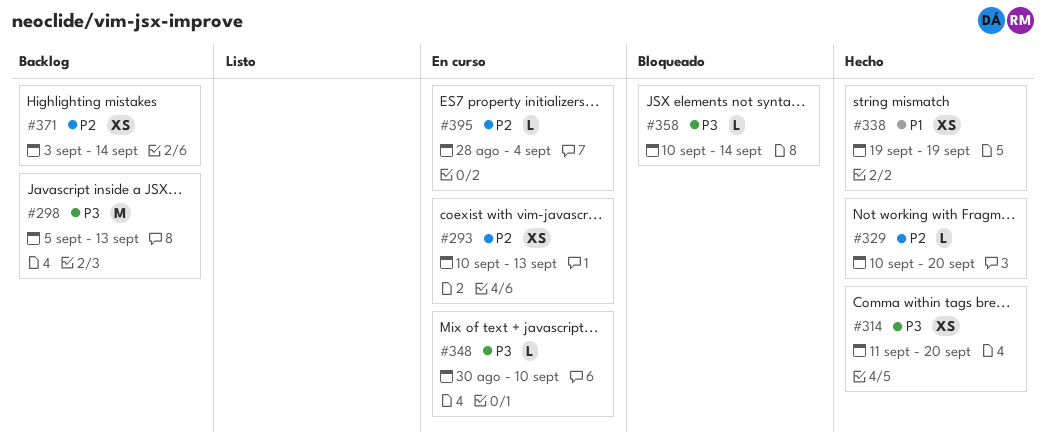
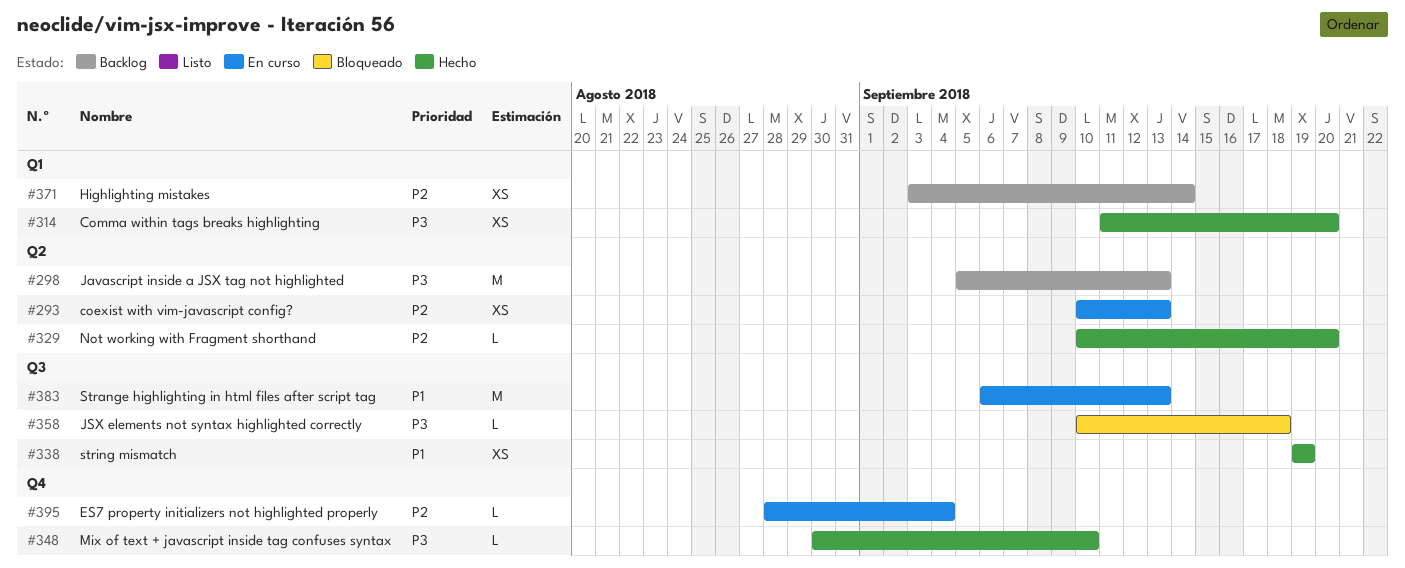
#348, status: En curso -> Hecho
#358, due: Sep 14 -> Sep 18
#383: none -> present

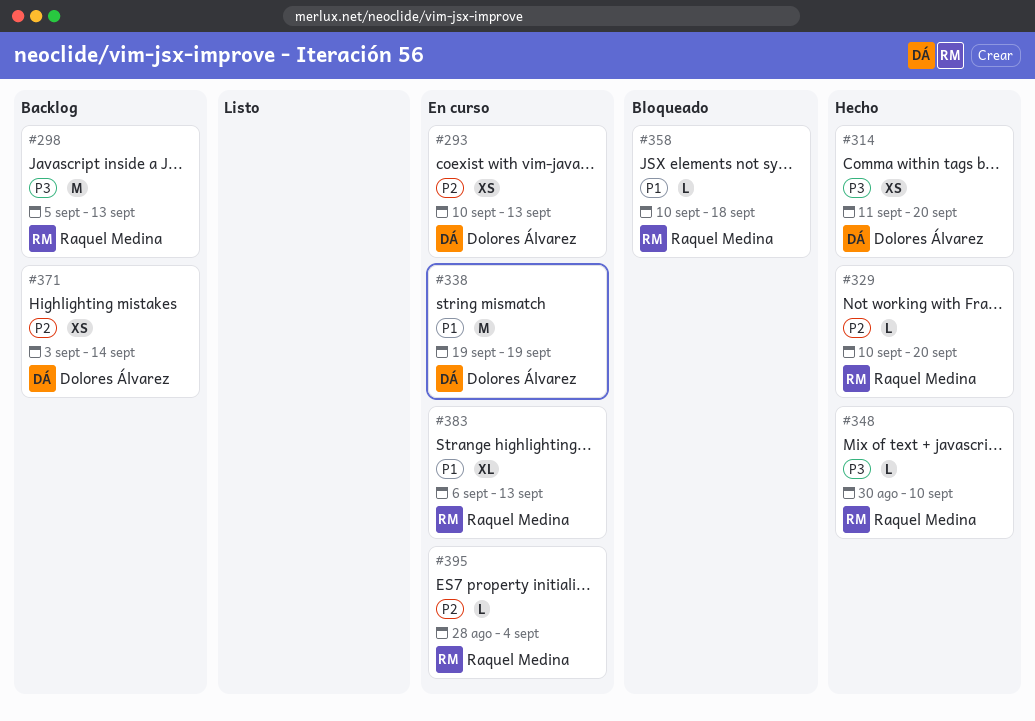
#338, status: Hecho -> En curso
#338, estimate: XS -> M
#358, priority: P3 -> P1
#383, estimate: M -> XL

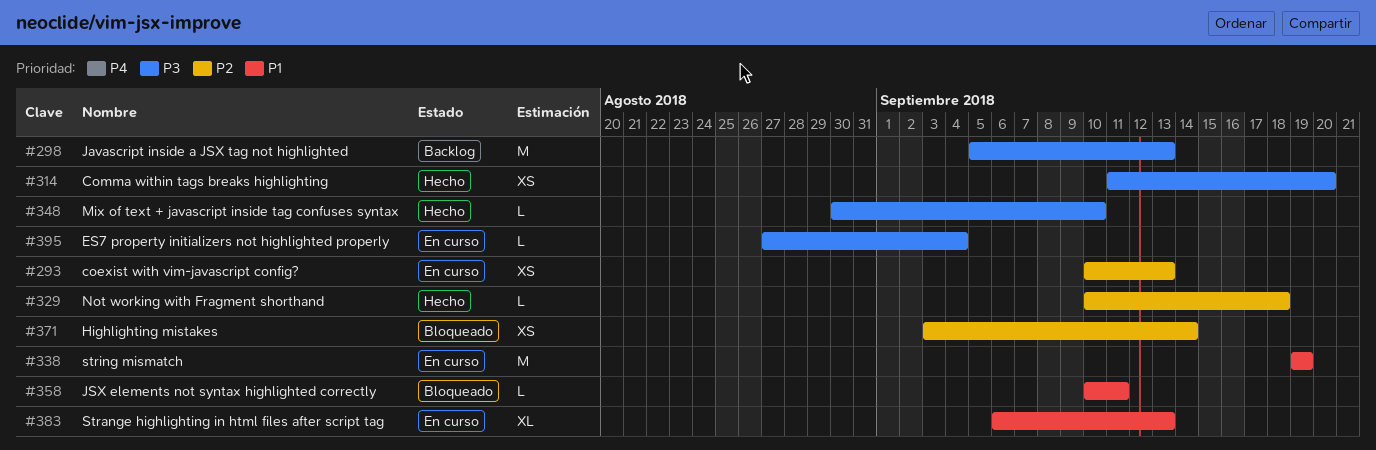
#329, due: Sep 20 -> Sep 18
#358, due: Sep 18 -> Sep 11
#371, status: Backlog -> Bloqueado
#395, priority: P2 -> P3
#395, start: Aug 28 -> Aug 27

